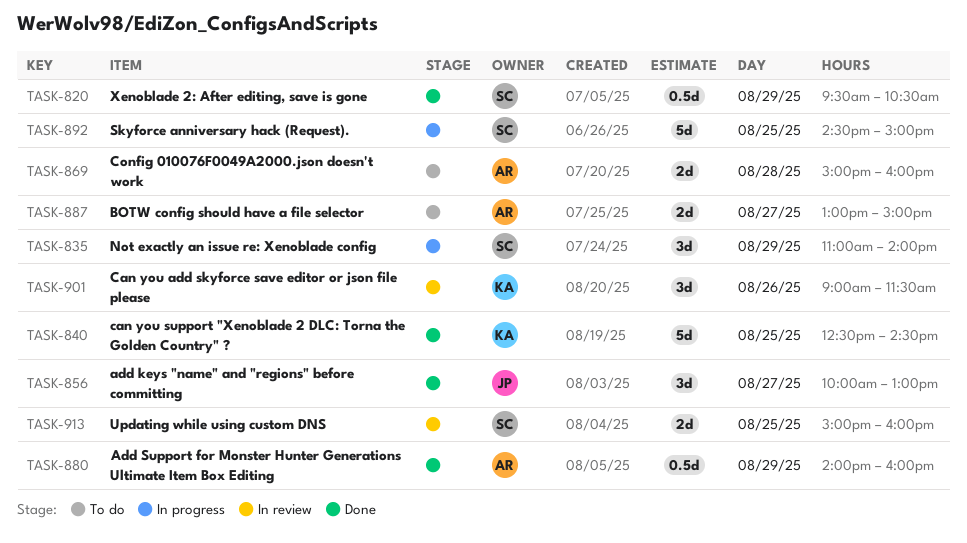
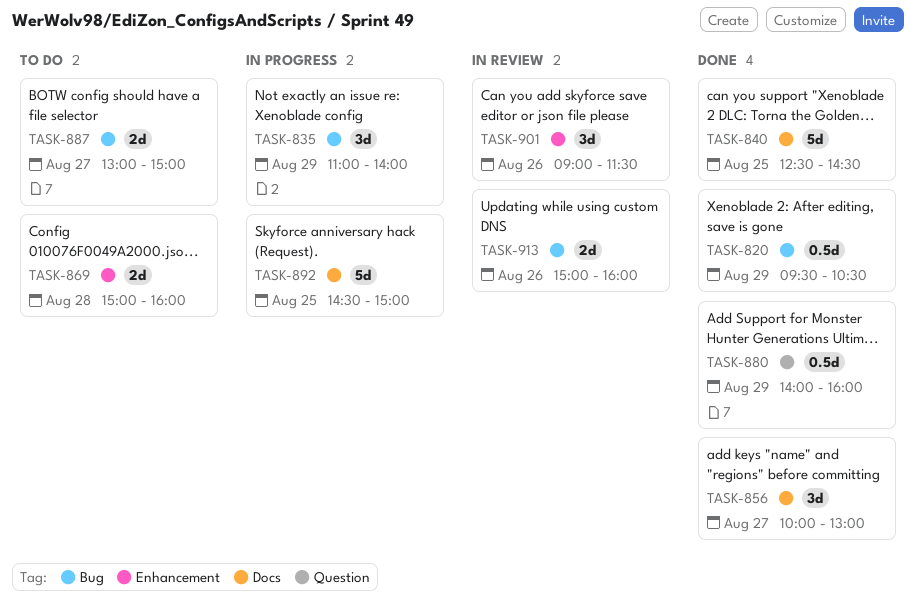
TASK-913, day: Aug 25 -> Aug 26

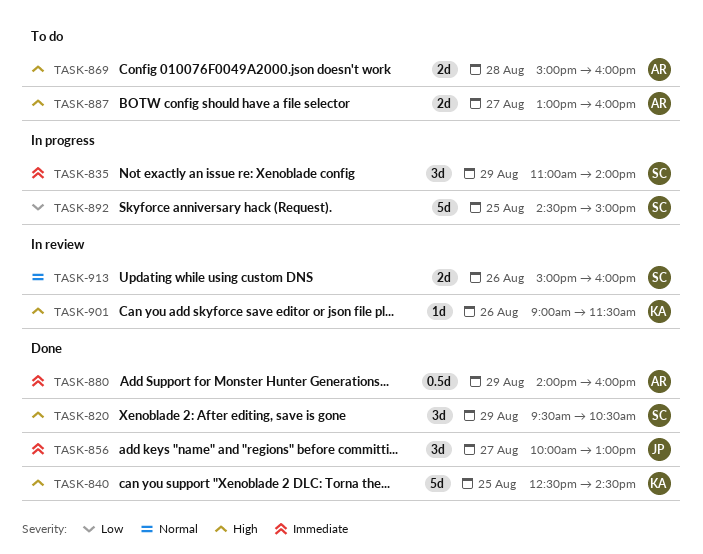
TASK-820, estimate: 0.5d -> 3d
TASK-887, ends: 15:00 -> 16:00
TASK-901, estimate: 3d -> 1d

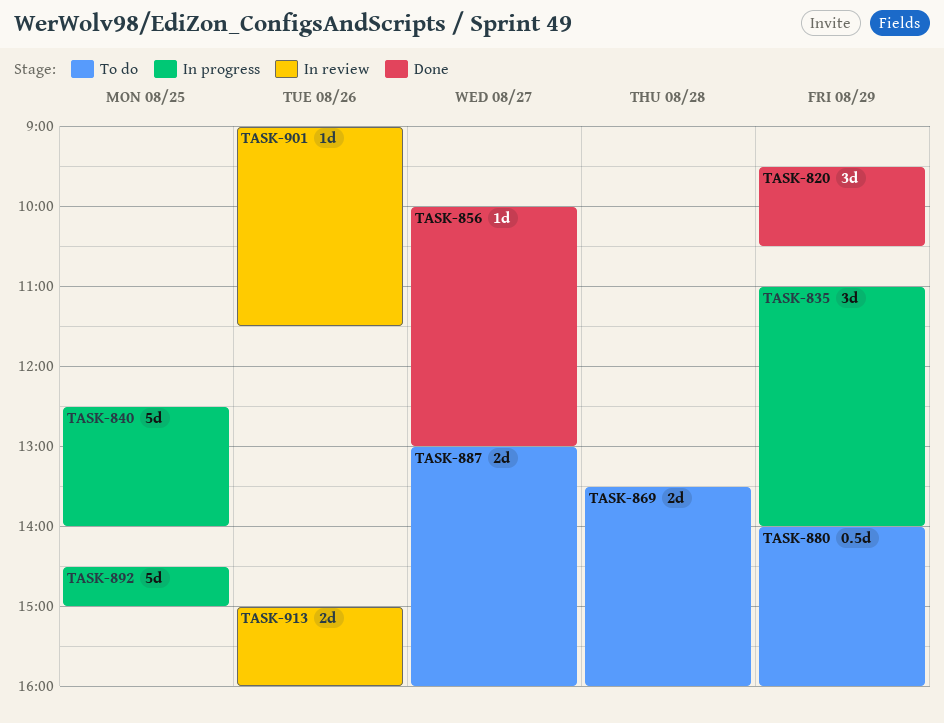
TASK-840, status: Done -> In progress
TASK-840, ends: 14:30 -> 14:00
TASK-856, estimate: 3d -> 1d
TASK-869, begins: 15:00 -> 13:30
TASK-880, status: Done -> To do

